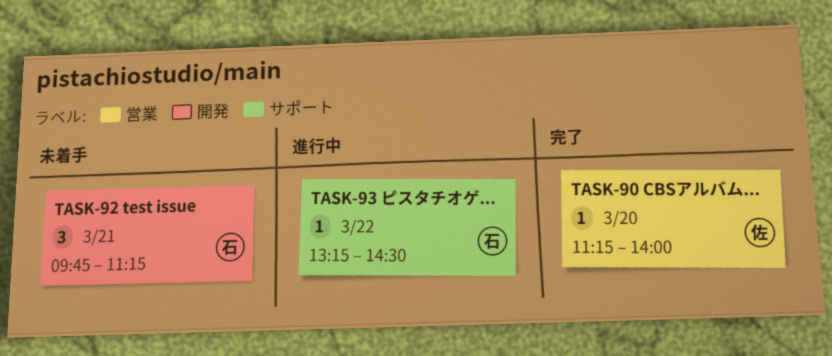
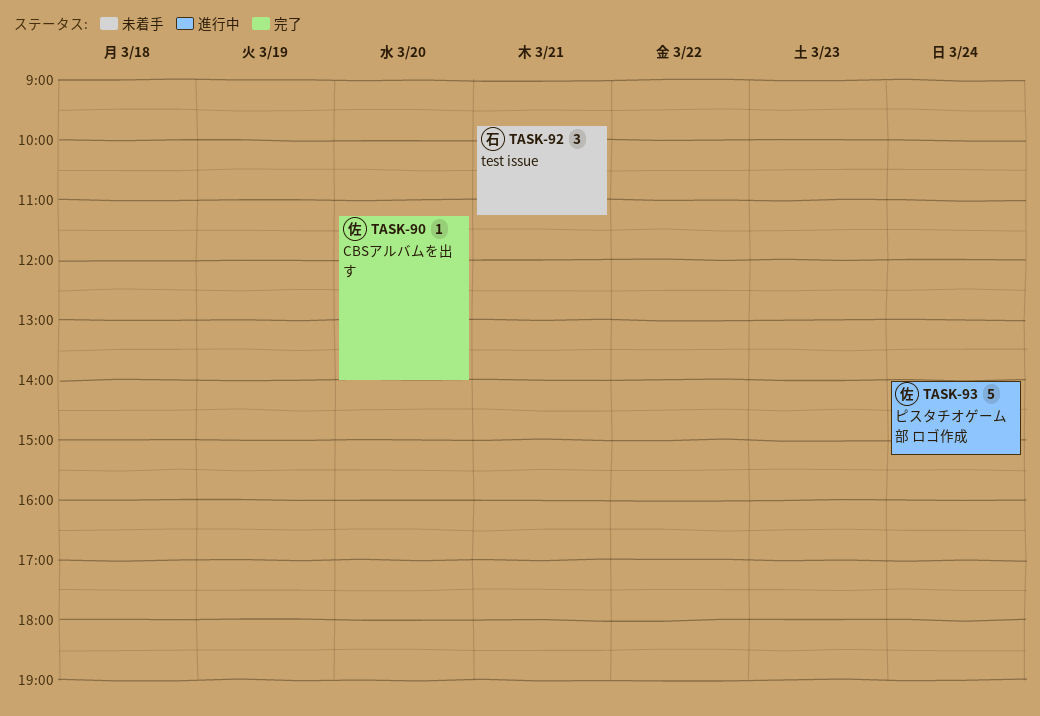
TASK-93, owner: 石 -> 佐
TASK-93, estimate: 1 -> 5
TASK-93, day: Mar 22 -> Mar 24
TASK-93, begins: 13:15 -> 14:00
TASK-93, ends: 14:30 -> 15:15

